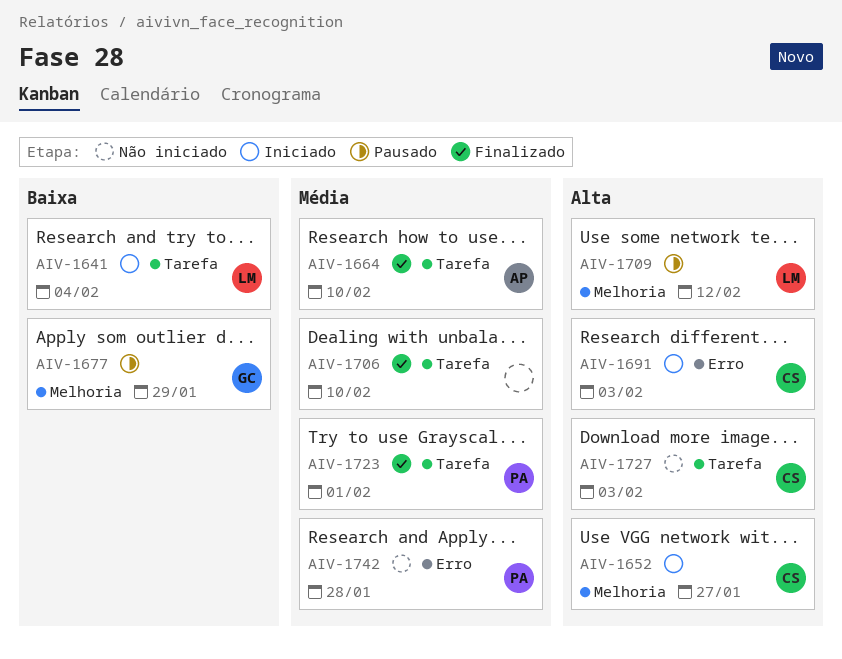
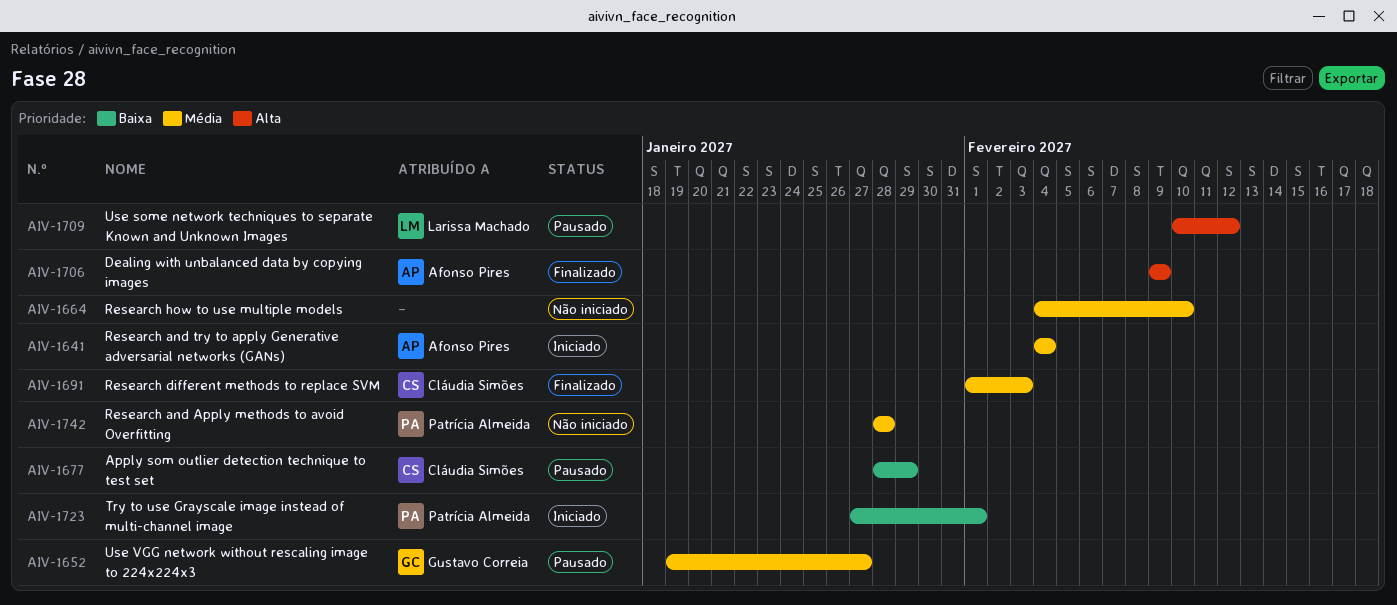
AIV-1641, owner: Larissa Machado -> Afonso Pires
AIV-1641, priority: Baixa -> Média
AIV-1652, status: Iniciado -> Pausado
AIV-1652, owner: Cláudia Simões -> Gustavo Correia
AIV-1652, priority: Alta -> Média
AIV-1664, status: Finalizado -> Não iniciado
AIV-1664, owner: Afonso Pires -> none
AIV-1677, owner: Gustavo Correia -> Cláudia Simões
AIV-1691, status: Iniciado -> Finalizado
AIV-1691, priority: Alta -> Média
AIV-1706, owner: none -> Afonso Pires
AIV-1706, priority: Média -> Alta
AIV-1706, due: Feb 10 -> Feb 9
AIV-1723, status: Finalizado -> Iniciado
AIV-1723, priority: Média -> Baixa
AIV-1727: present -> none

